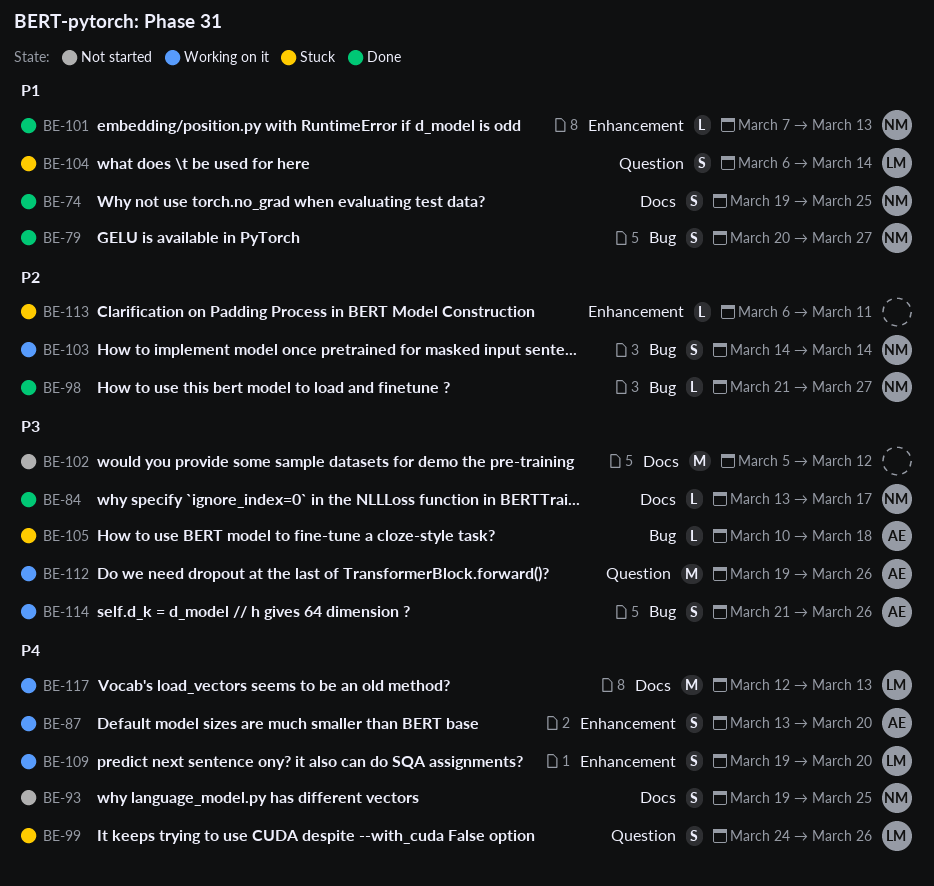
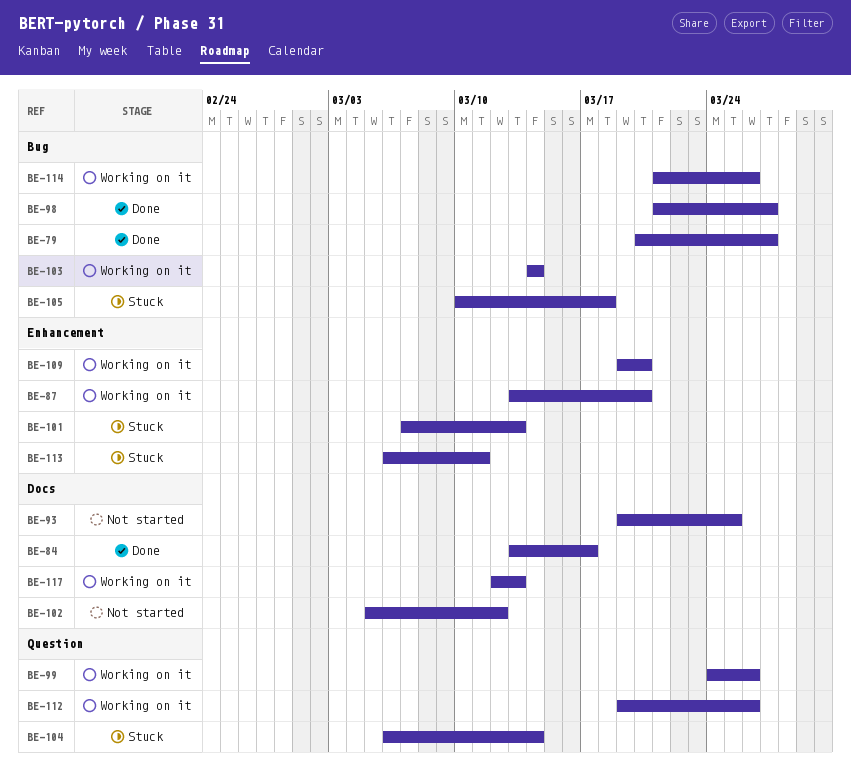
BE-74: present -> none
BE-99, status: Stuck -> Working on it
BE-101, status: Done -> Stuck

